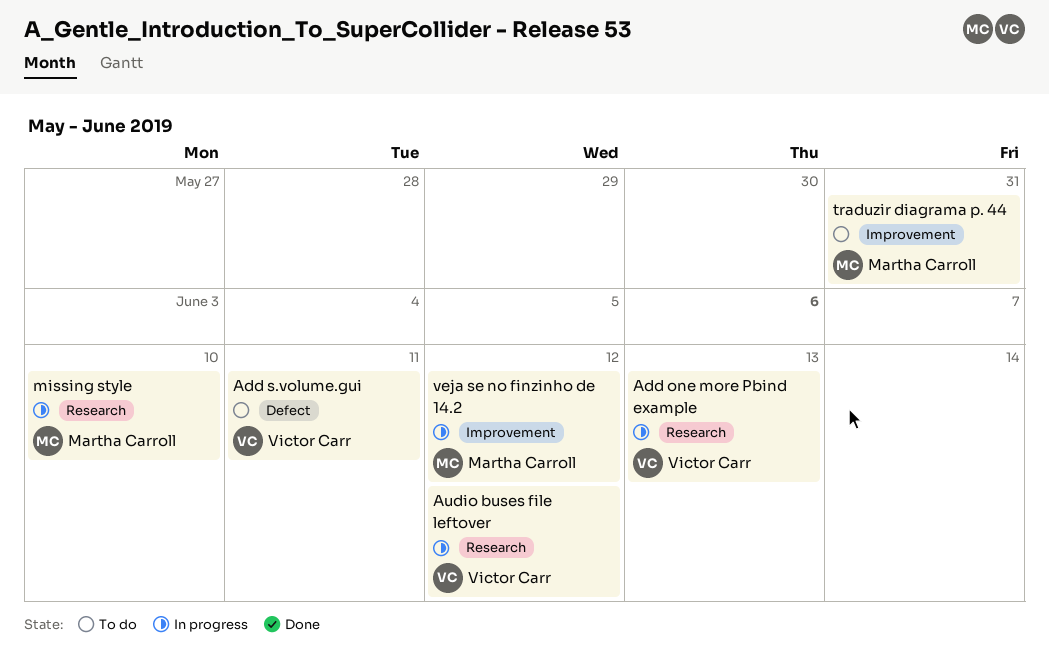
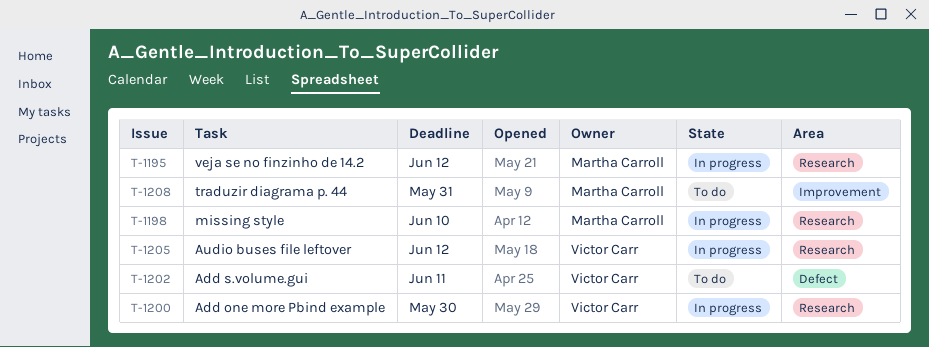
Add one more Pbind example, due: Jun 13 -> May 30
veja se no finzinho de 14.2, label: Improvement -> Research

